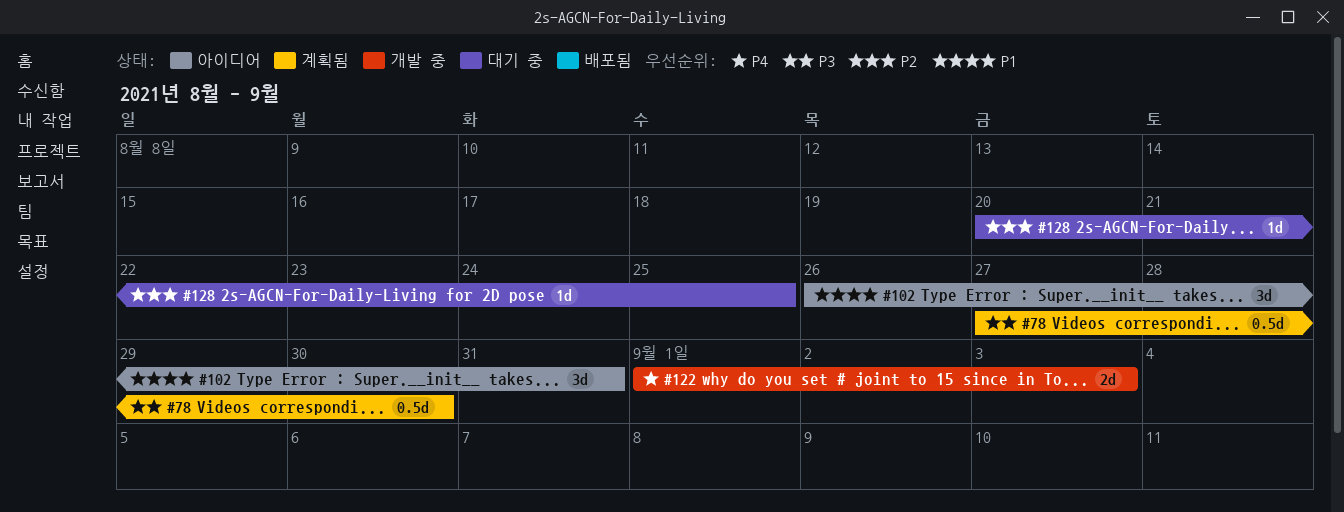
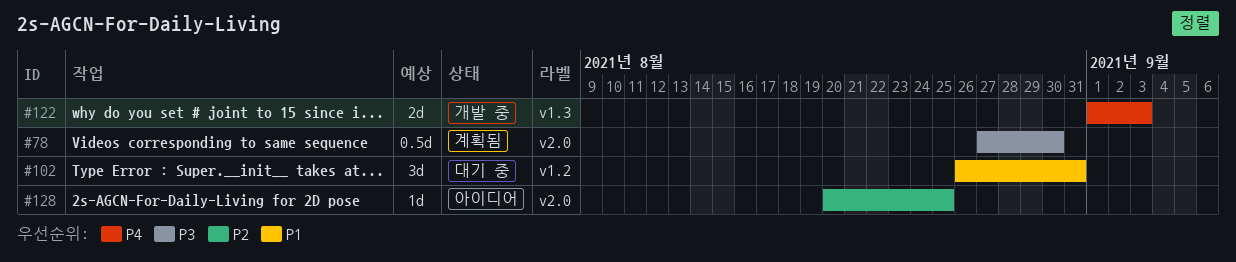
#102, status: 아이디어 -> 대기 중
#128, status: 대기 중 -> 아이디어

